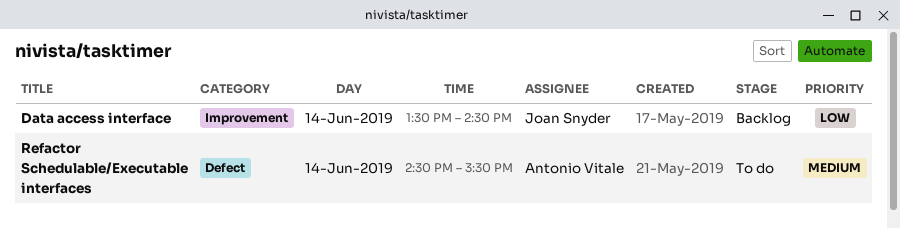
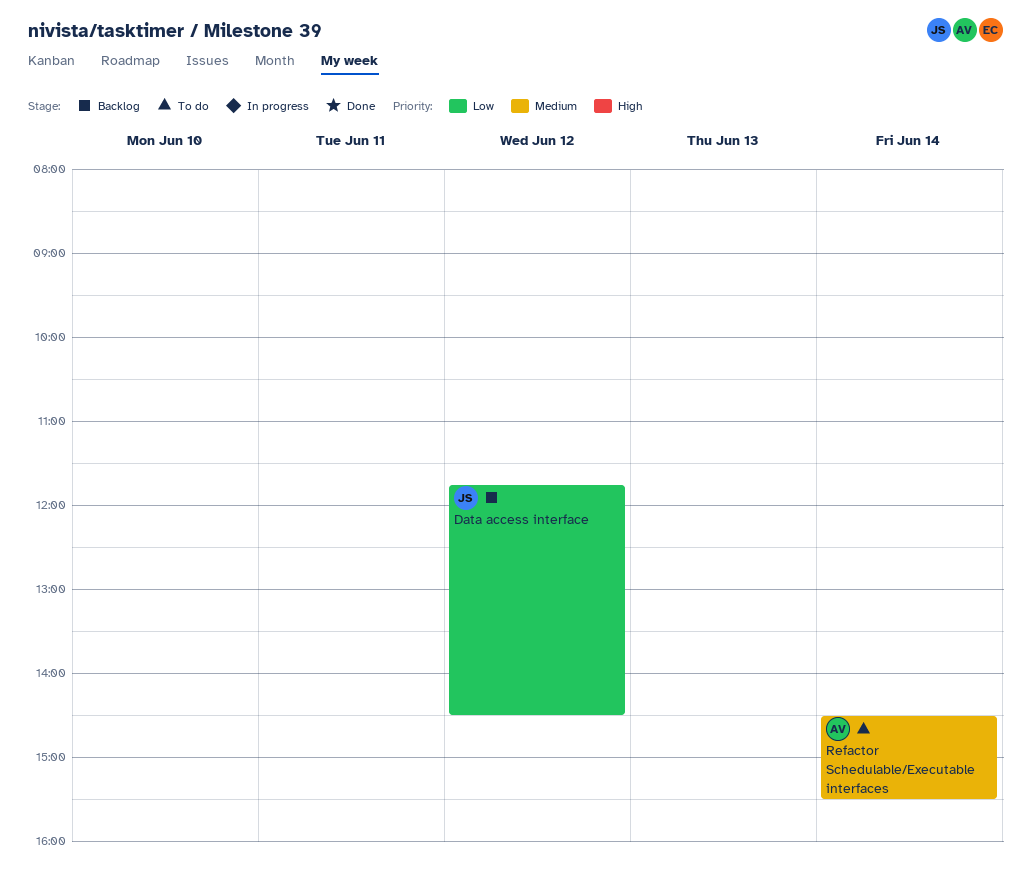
Data access interface, day: Jun 14 -> Jun 12
Data access interface, begins: 13:30 -> 11:45

